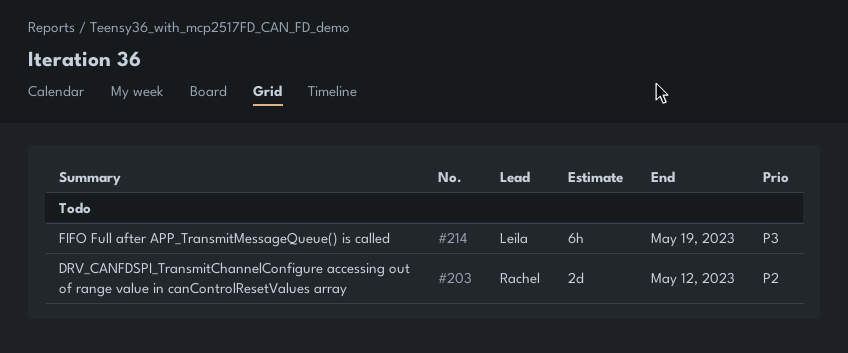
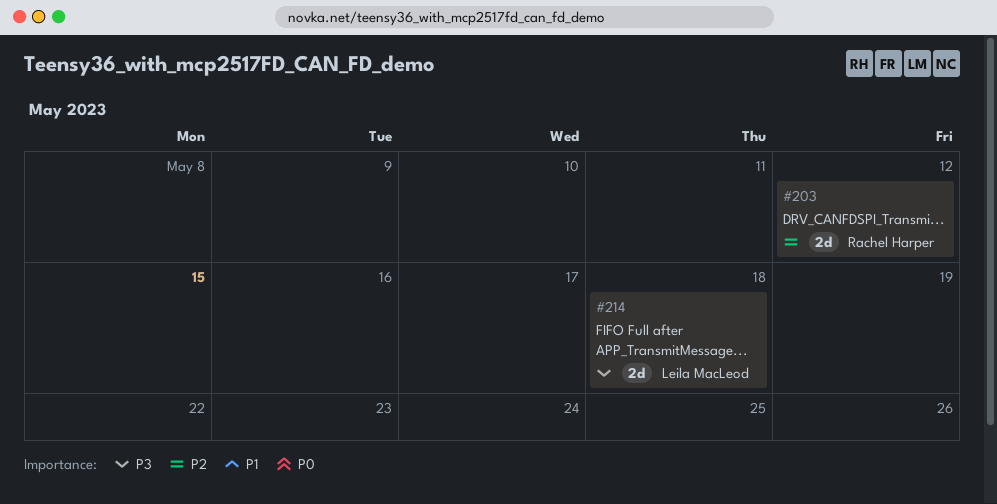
#214, estimate: 6h -> 2d
#214, due: May 19 -> May 18

